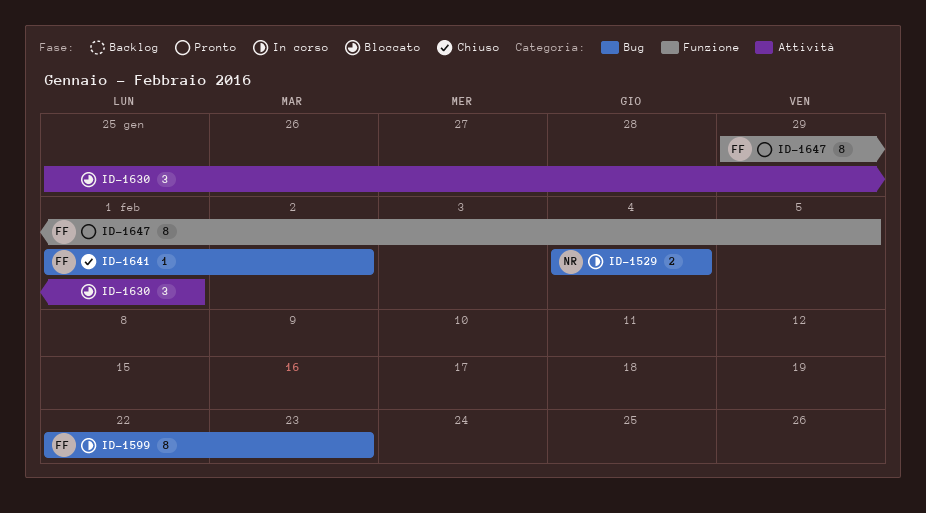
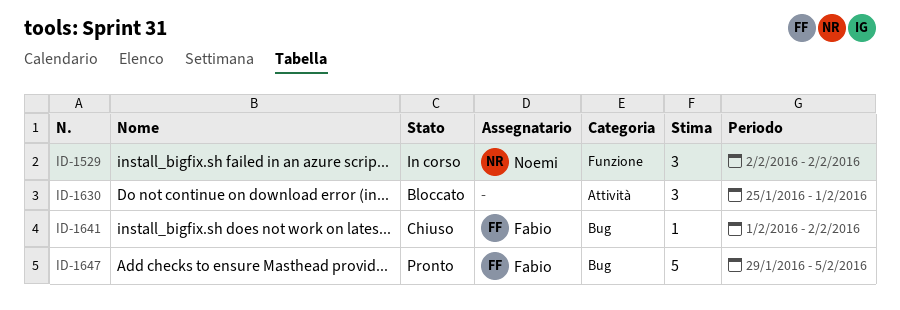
ID-1529, label: Bug -> Funzione
ID-1529, estimate: 2 -> 3
ID-1529, start: Feb 4 -> Feb 2
ID-1529, due: Feb 4 -> Feb 2
ID-1599: present -> none
ID-1647, label: Funzione -> Bug
ID-1647, estimate: 8 -> 5

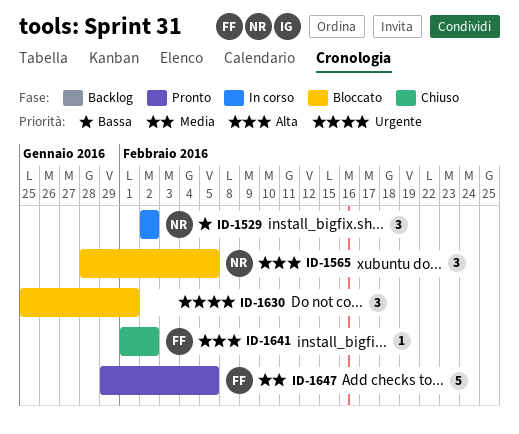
ID-1565: none -> present

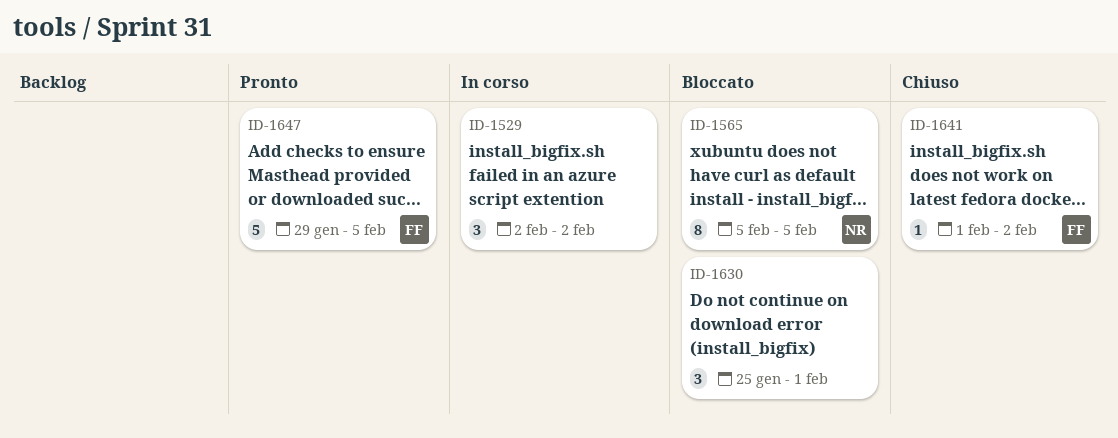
ID-1529, owner: NR -> none
ID-1565, estimate: 3 -> 8
ID-1565, start: Jan 28 -> Feb 5

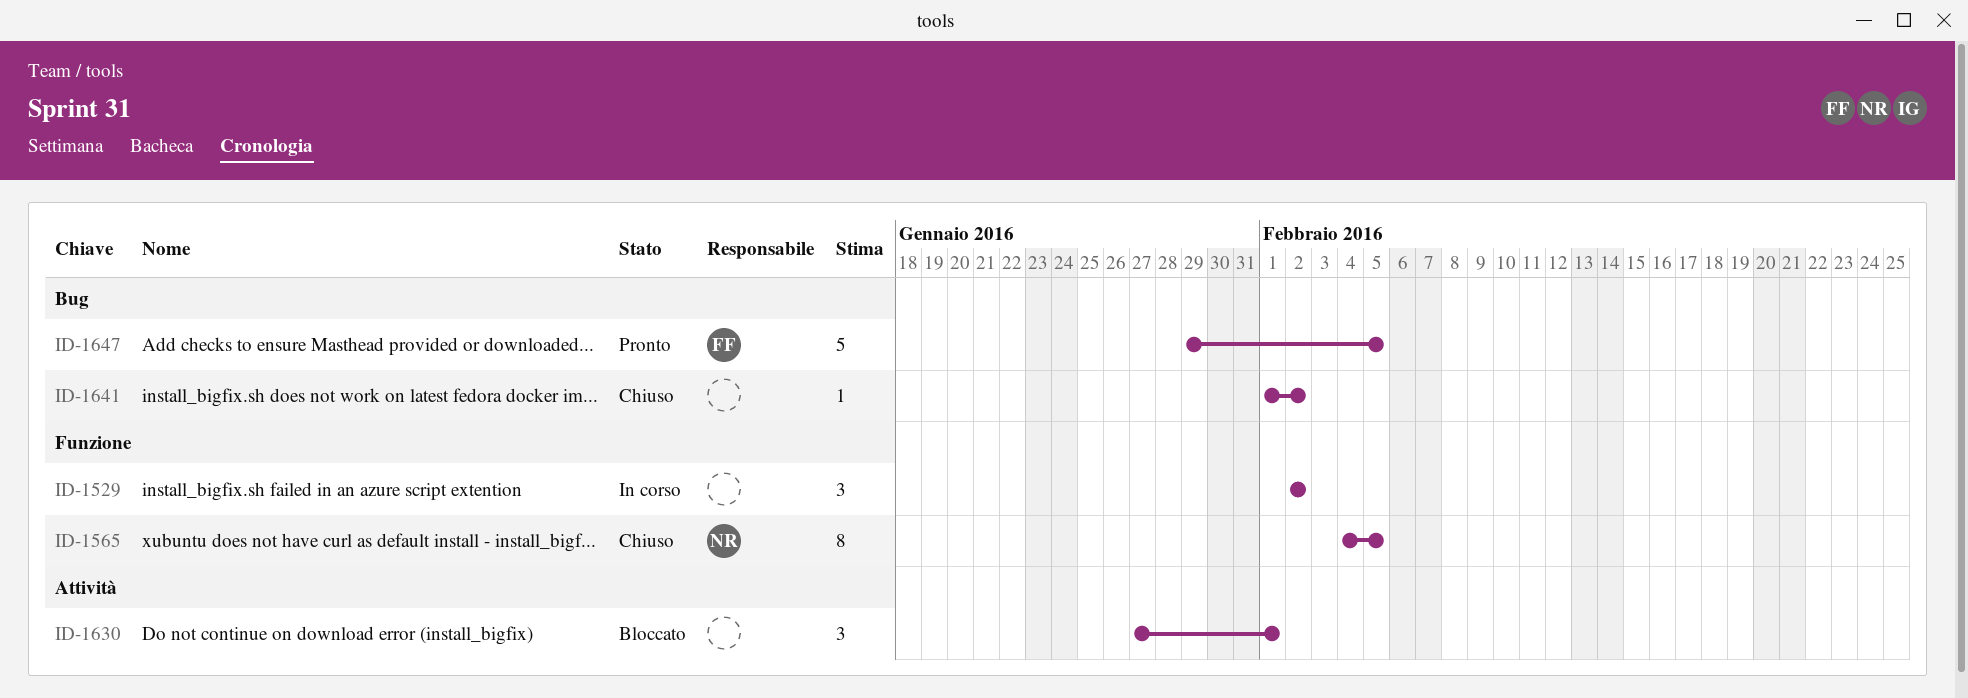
ID-1565, status: Bloccato -> Chiuso
ID-1565, start: Feb 5 -> Feb 4
ID-1630, start: Jan 25 -> Jan 27
ID-1641, owner: FF -> none

